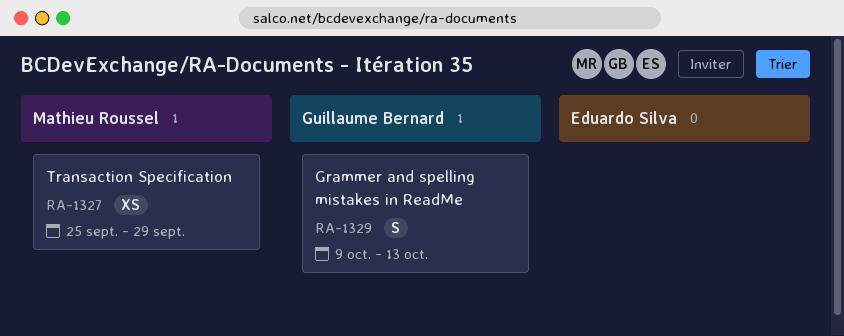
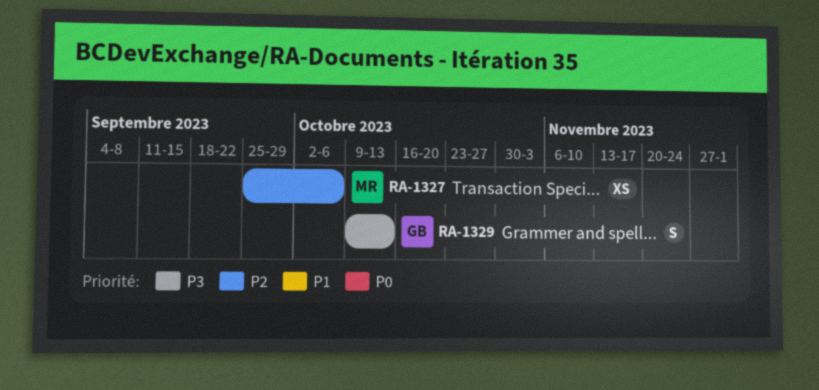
RA-1327, due: Sep 29 -> Oct 6

